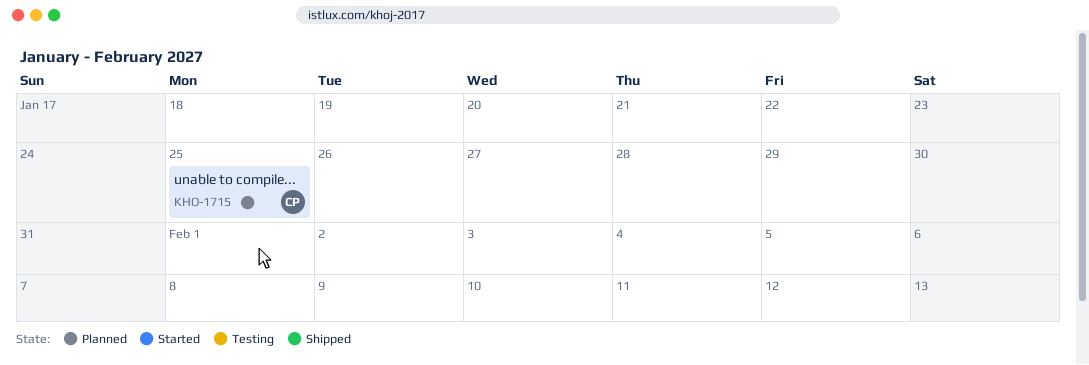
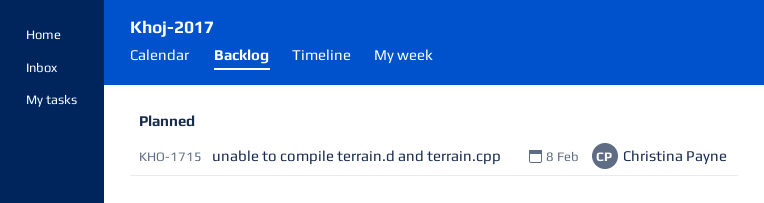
KHO-1715, due: Jan 25 -> Feb 8

